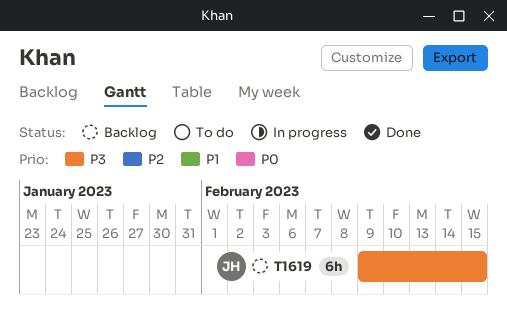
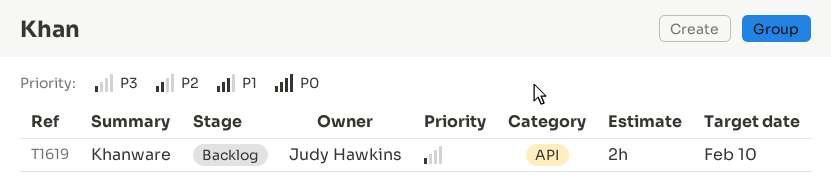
T1619, estimate: 6h -> 2h
T1619, due: Feb 15 -> Feb 10

